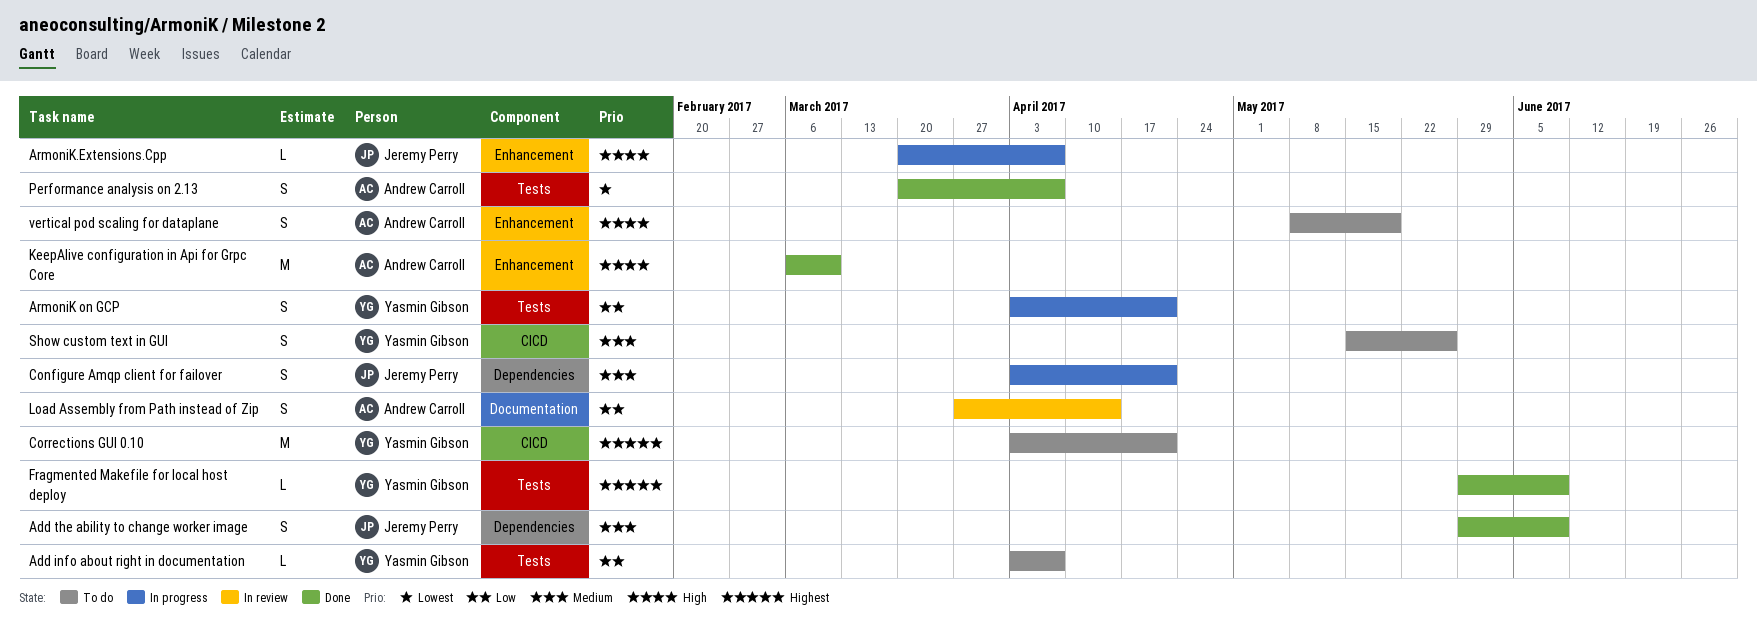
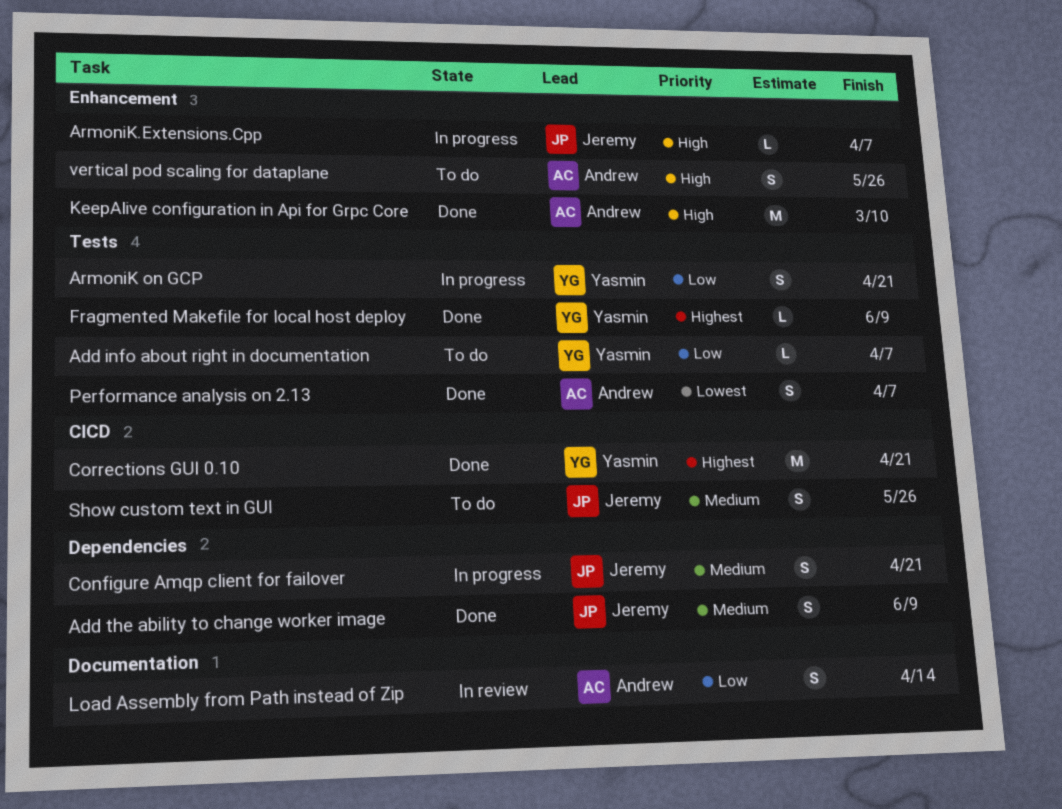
Corrections GUI 0.10, status: To do -> Done
Show custom text in GUI, owner: Yasmin Gibson -> Jeremy Perry
vertical pod scaling for dataplane, due: May 19 -> May 26

